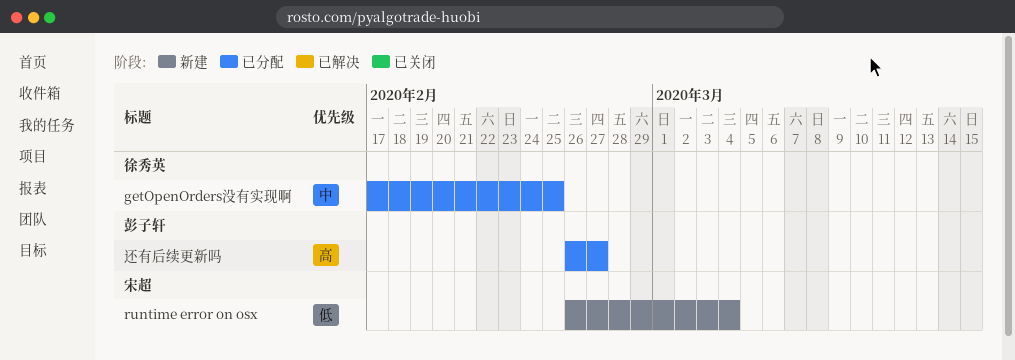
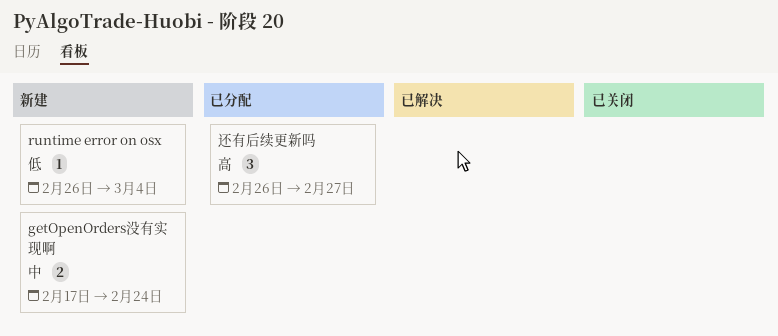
getOpenOrders没有实现啊, status: 已分配 -> 新建
getOpenOrders没有实现啊, due: Feb 25 -> Feb 24

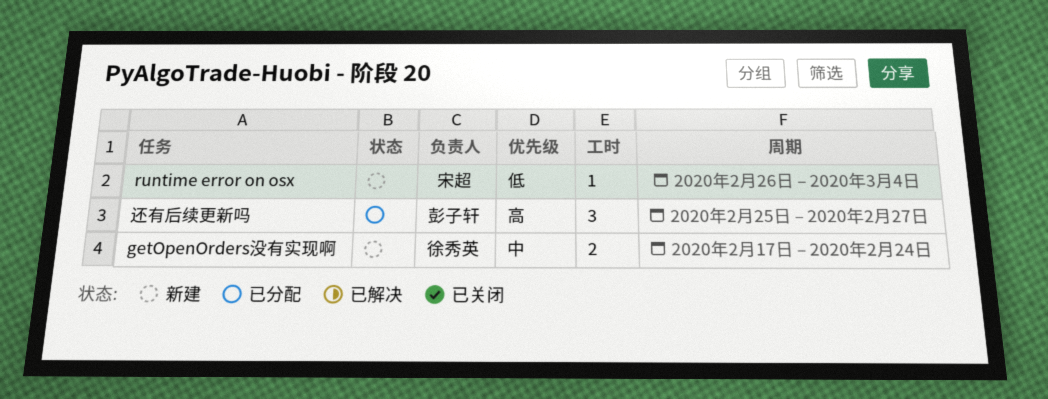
还有后续更新吗, start: Feb 26 -> Feb 25

